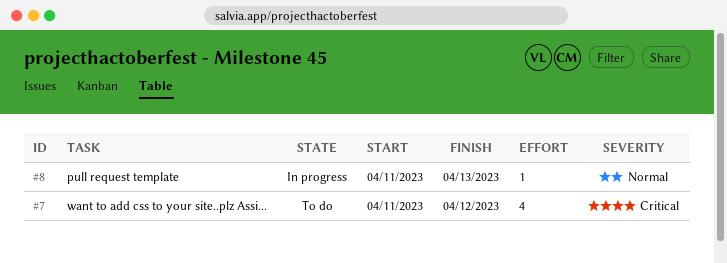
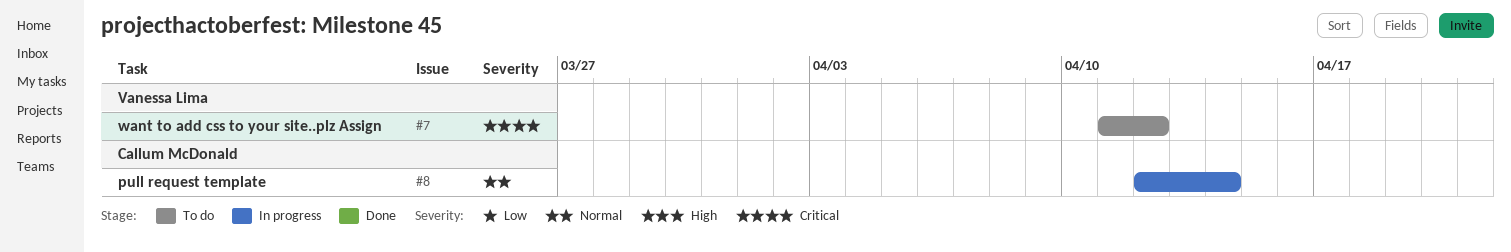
#8, start: Apr 11 -> Apr 12
#8, due: Apr 13 -> Apr 14

